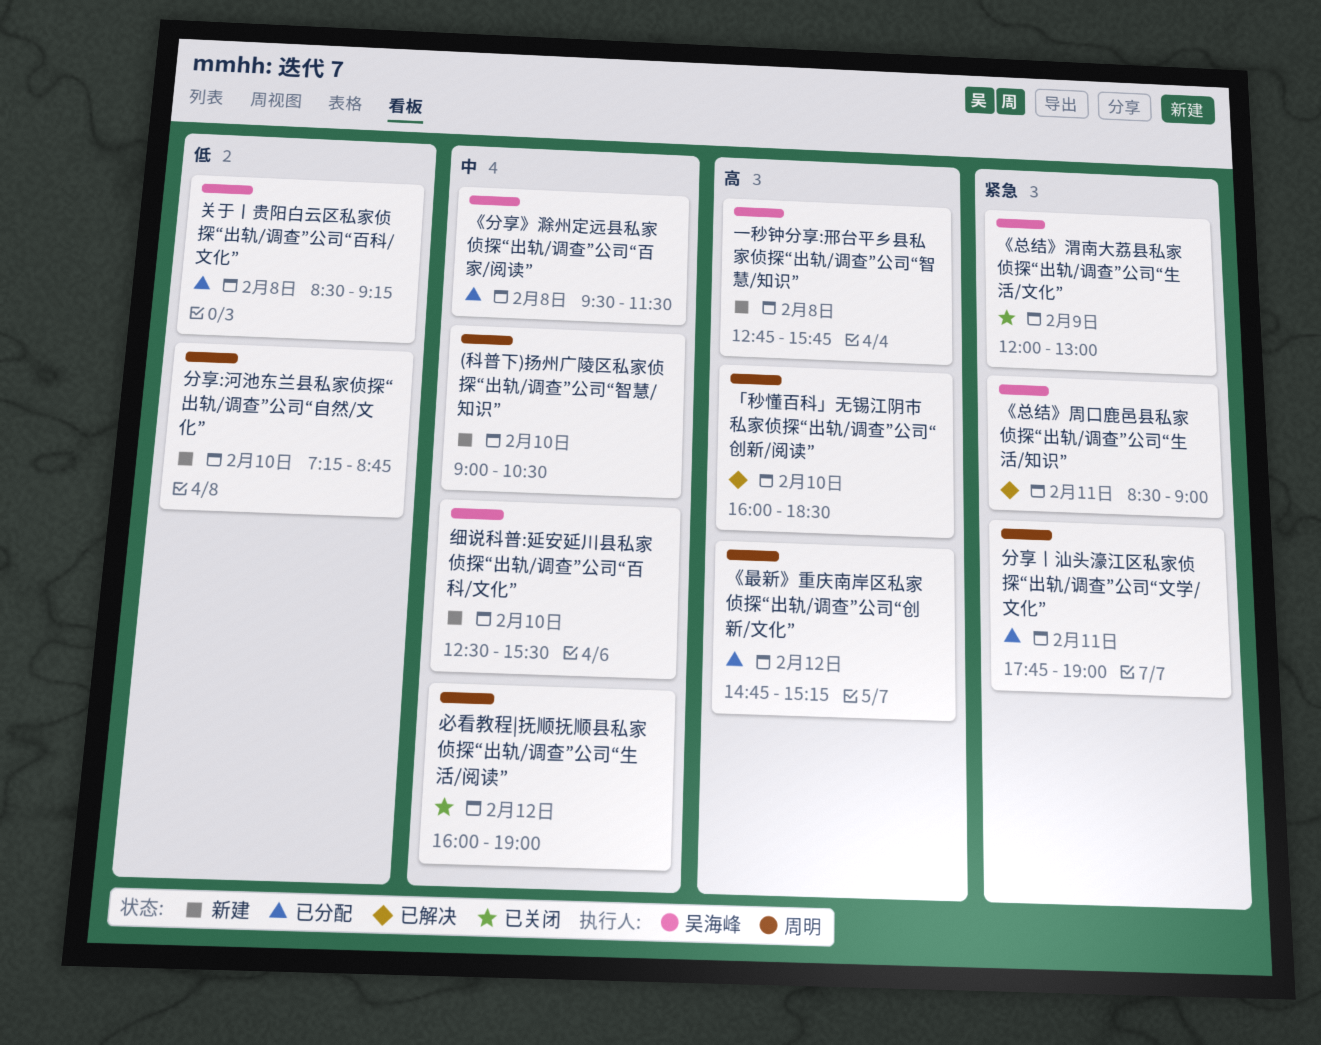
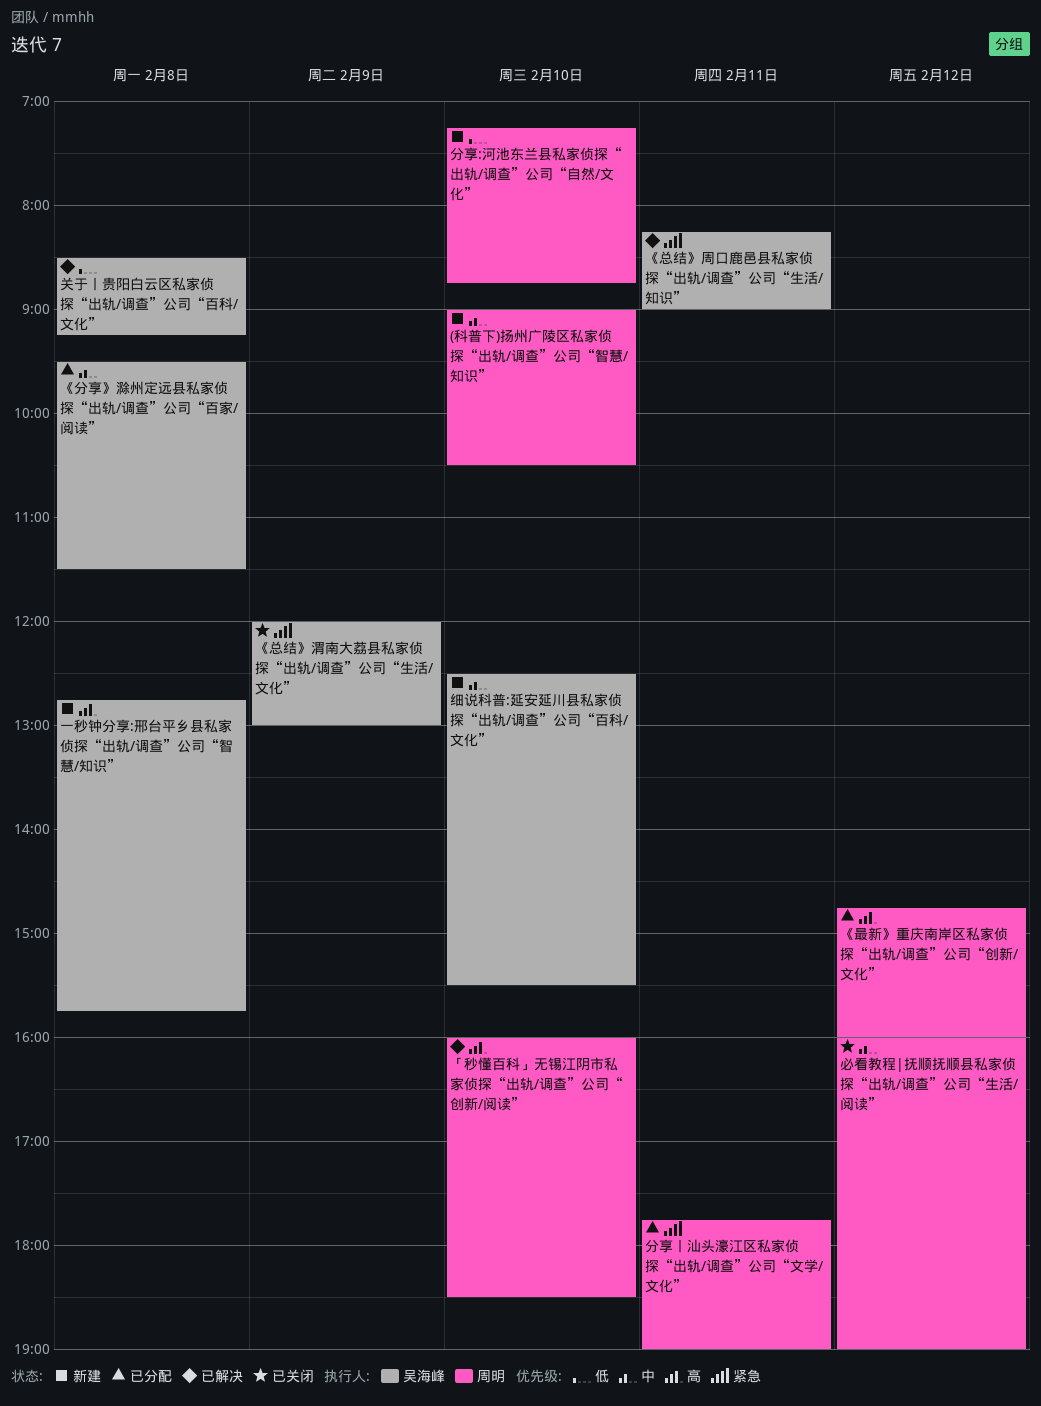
《总结》周口鹿邑县私家侦探“出轨/调查”公司“生活/知识”, begins: 08:30 -> 08:15
《最新》重庆南岸区私家侦探“出轨/调查”公司“创新/文化”, ends: 15:15 -> 16:00
关于丨贵阳白云区私家侦探“出轨/调查”公司“百科/文化”, status: 已分配 -> 已解决

